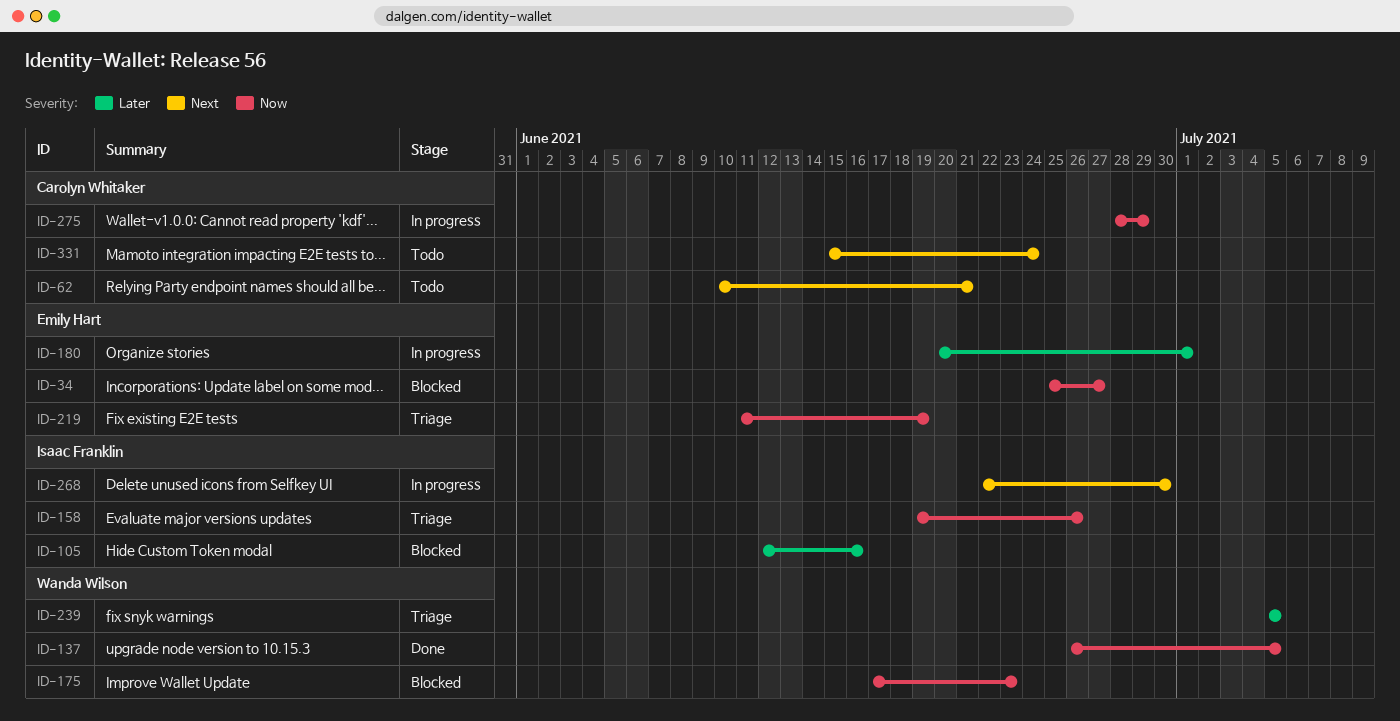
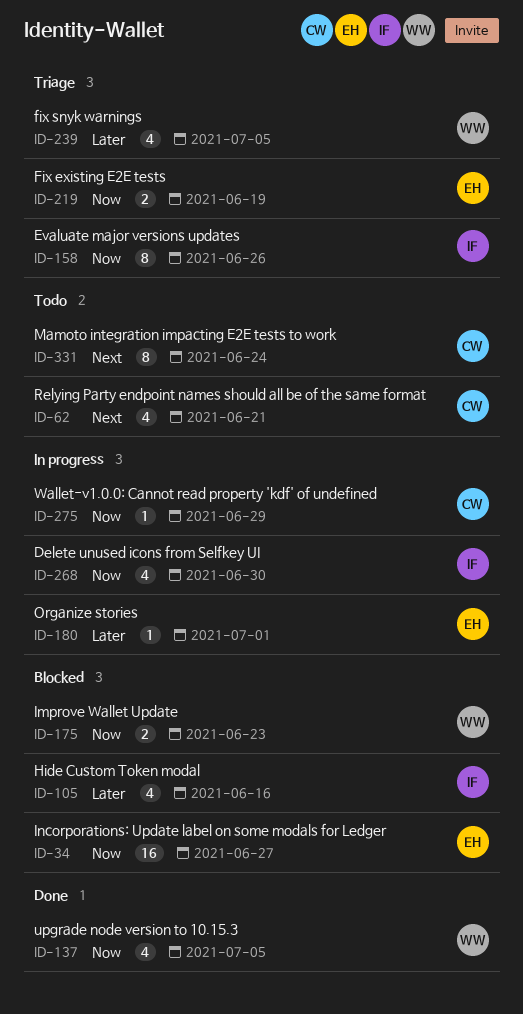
ID-268, priority: Next -> Now

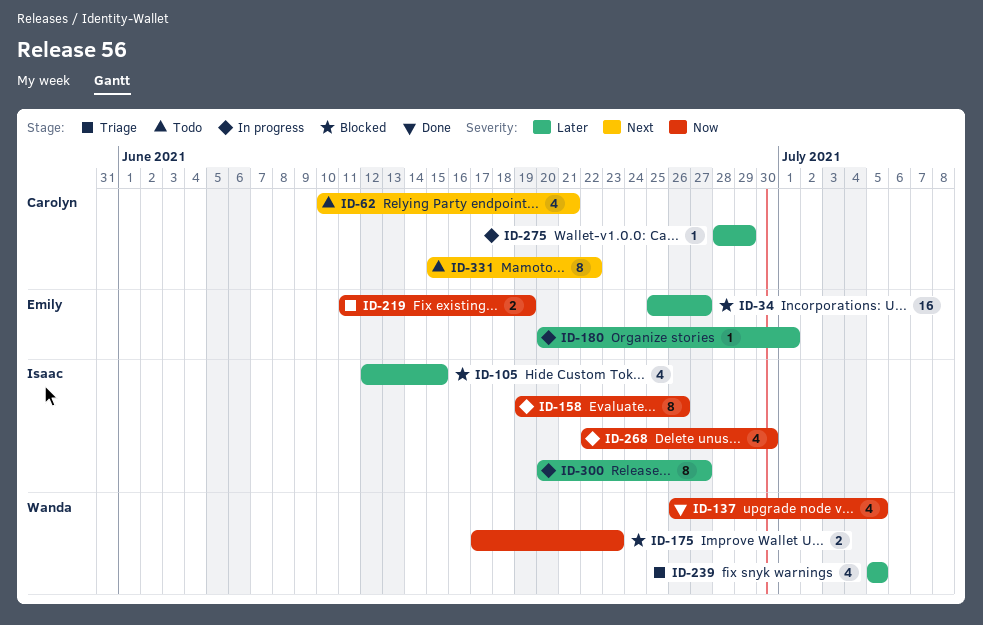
ID-34, priority: Now -> Later
ID-105, due: Jun 16 -> Jun 15
ID-158, status: Triage -> In progress
ID-275, priority: Now -> Later
ID-300: none -> present
ID-331, due: Jun 24 -> Jun 22

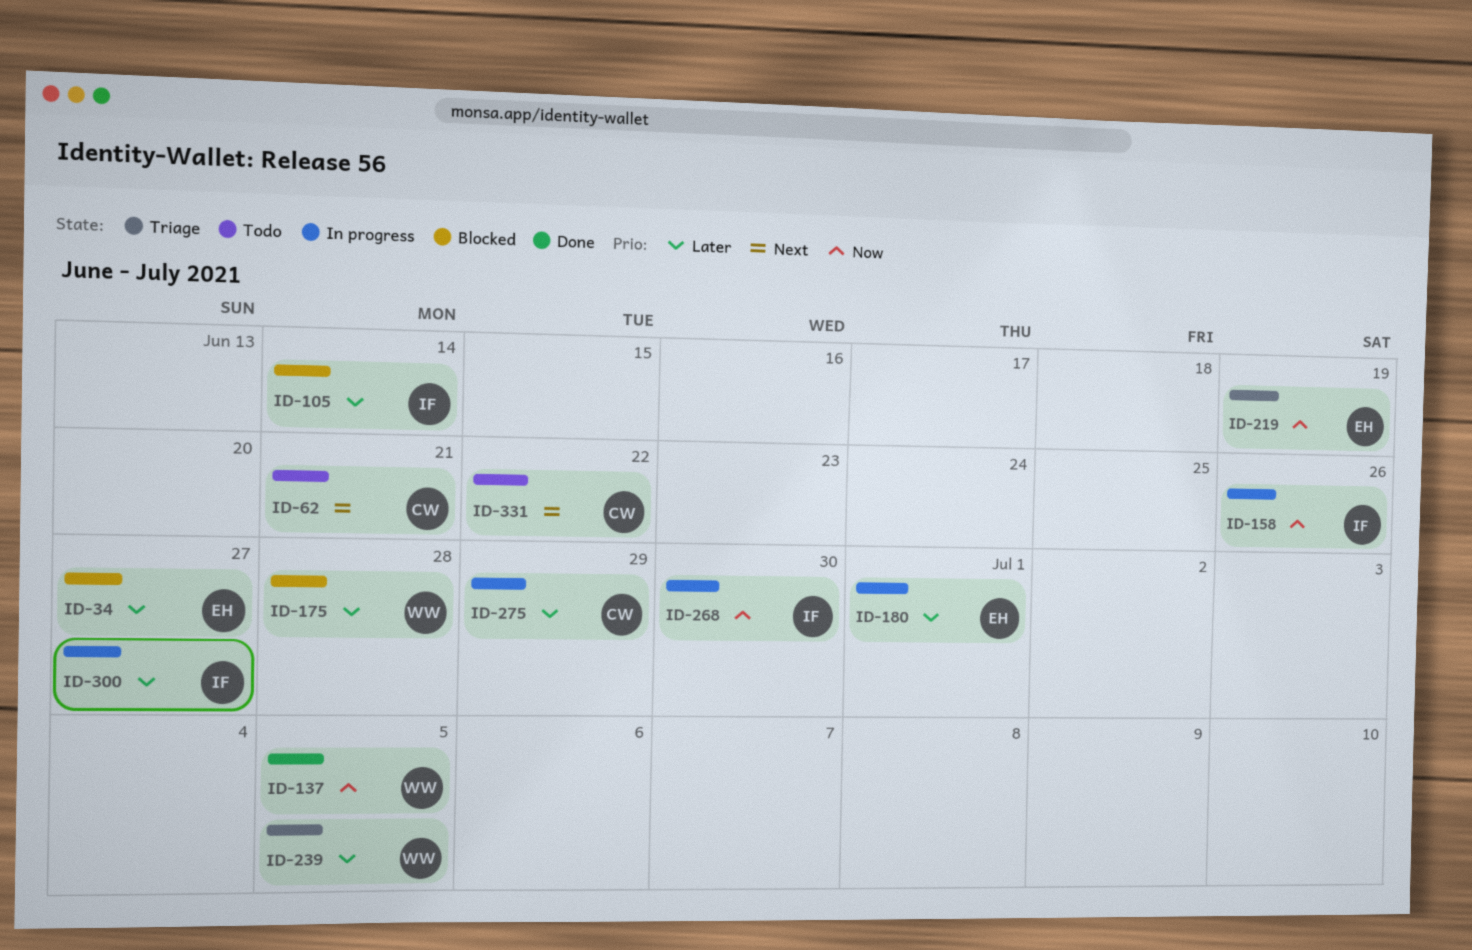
ID-105, due: Jun 15 -> Jun 14
ID-175, priority: Now -> Later
ID-175, due: Jun 23 -> Jun 28

